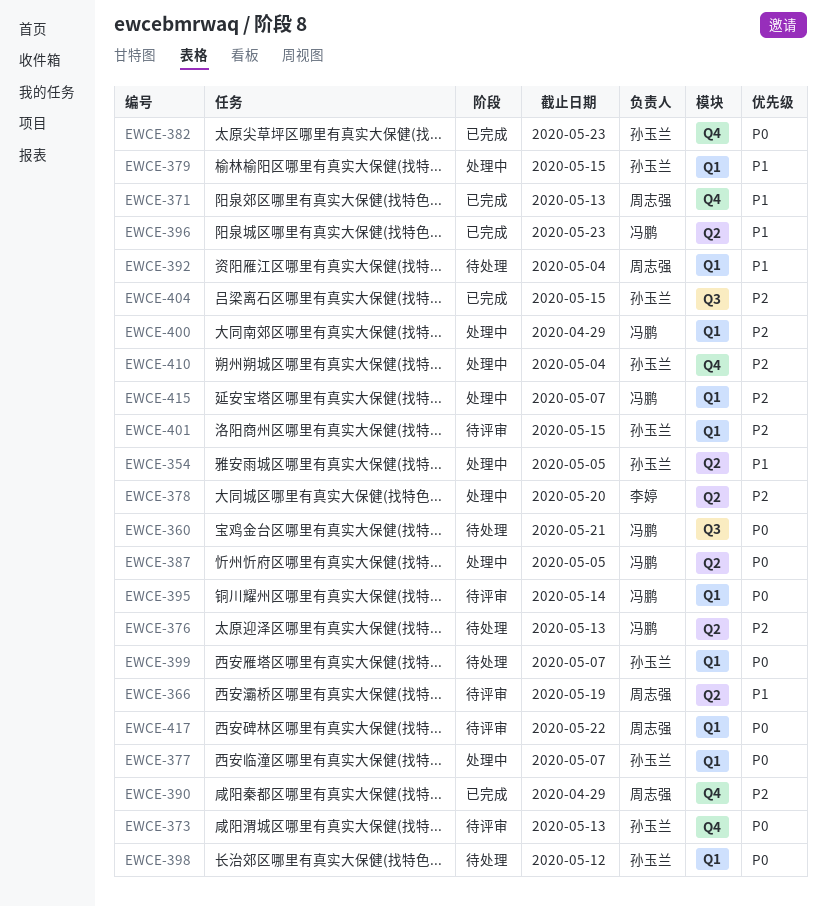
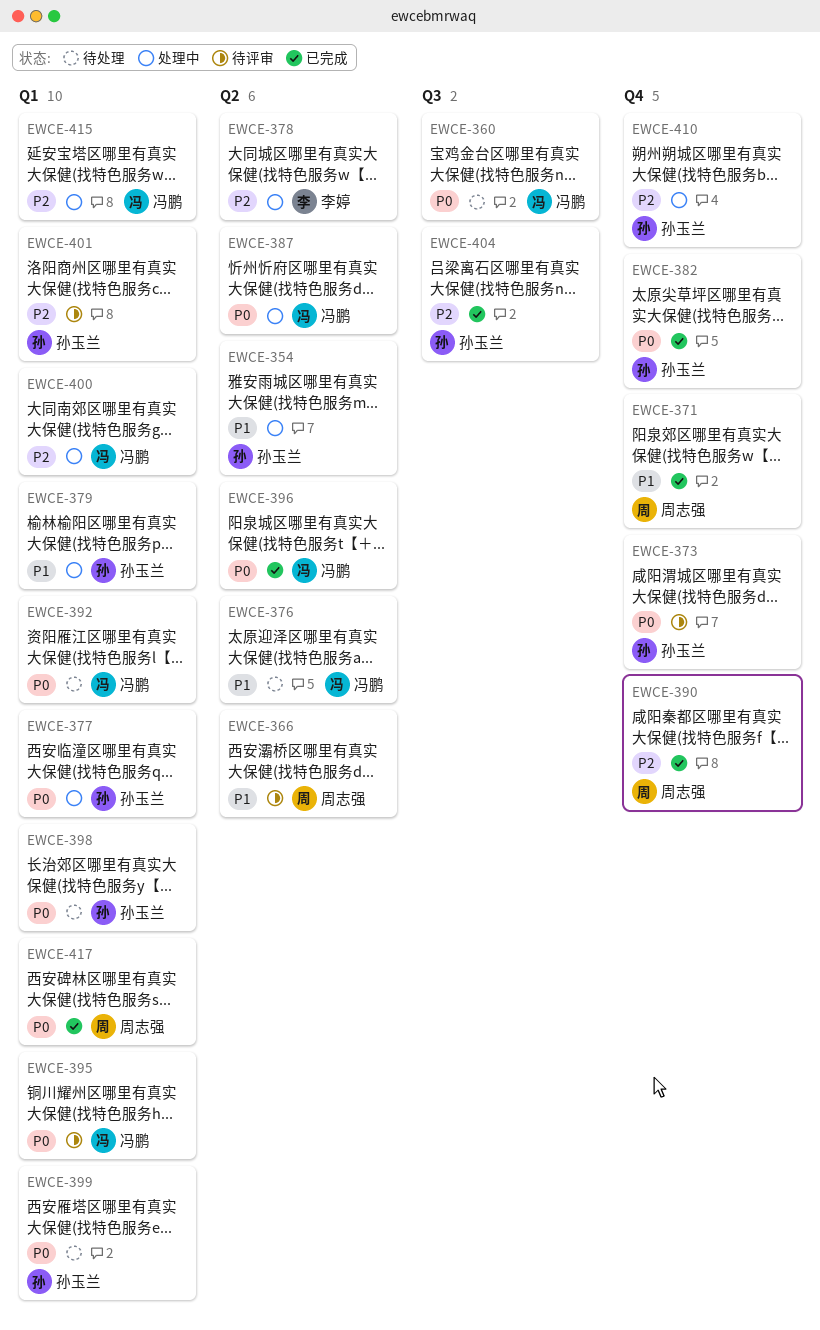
EWCE-376, priority: P2 -> P1
EWCE-392, owner: 周志强 -> 冯鹏
EWCE-392, priority: P1 -> P0
EWCE-396, priority: P1 -> P0
EWCE-417, status: 待评审 -> 已完成

